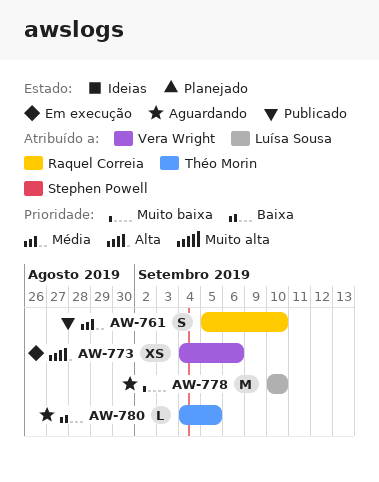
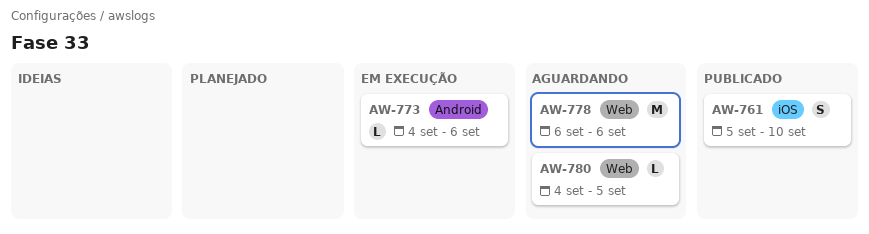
AW-773, estimate: XS -> L
AW-778, start: Sep 10 -> Sep 6
AW-778, due: Sep 10 -> Sep 6

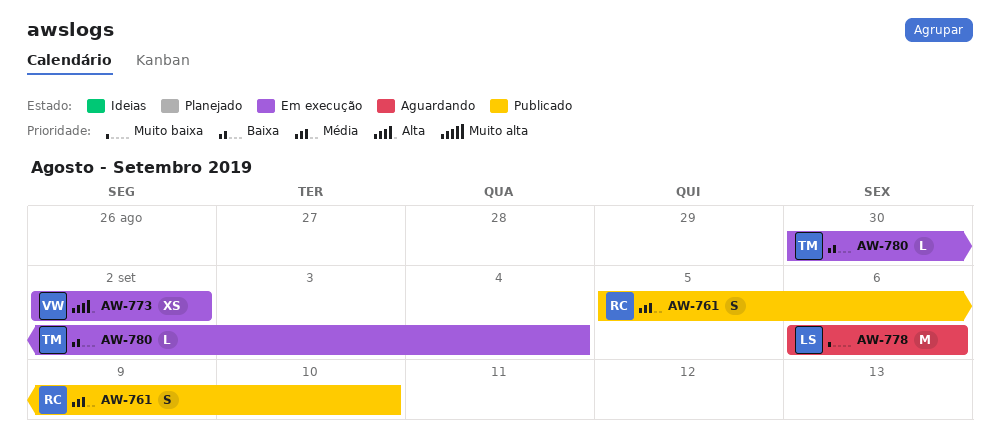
AW-773, estimate: L -> XS
AW-773, start: Sep 4 -> Sep 2
AW-773, due: Sep 6 -> Sep 2
AW-780, status: Aguardando -> Em execução
AW-780, start: Sep 4 -> Aug 30
AW-780, due: Sep 5 -> Sep 4

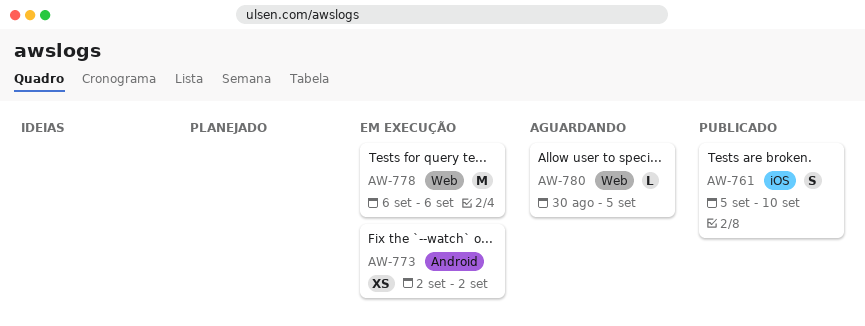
AW-778, status: Aguardando -> Em execução
AW-780, status: Em execução -> Aguardando
AW-780, due: Sep 4 -> Sep 5

